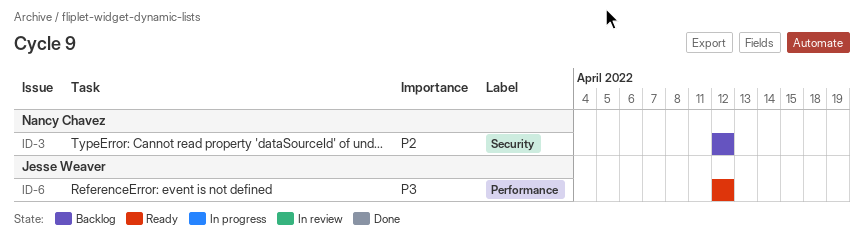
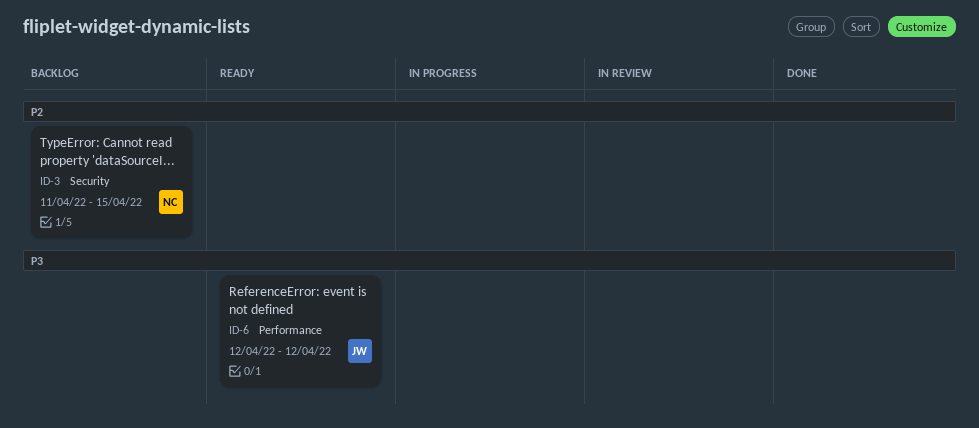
ID-3, start: Apr 12 -> Apr 11
ID-3, due: Apr 12 -> Apr 15

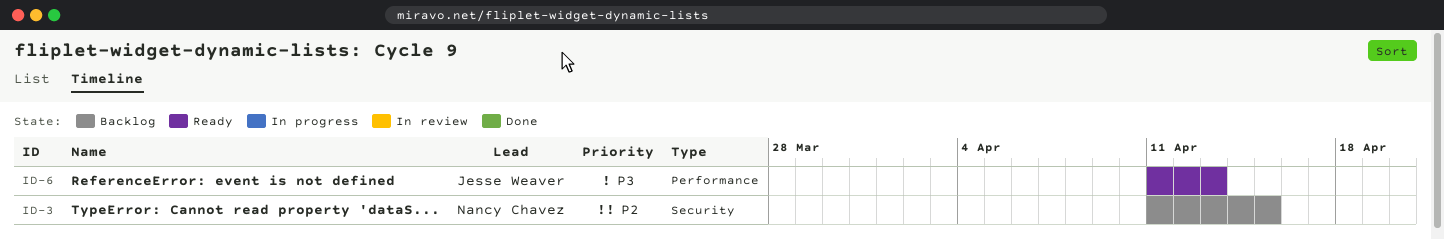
ID-6, start: Apr 12 -> Apr 11
ID-6, due: Apr 12 -> Apr 13

